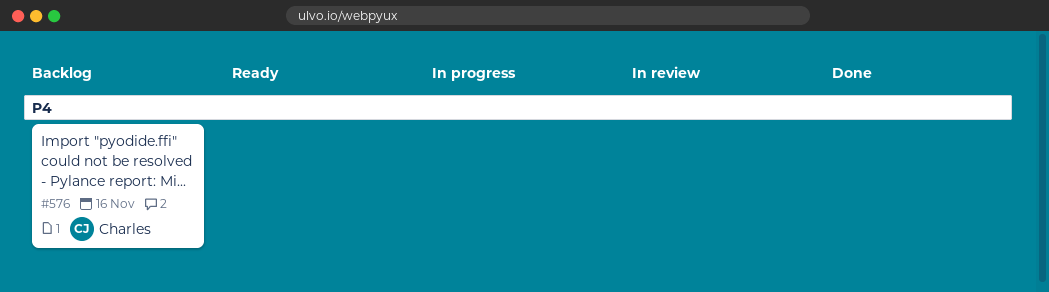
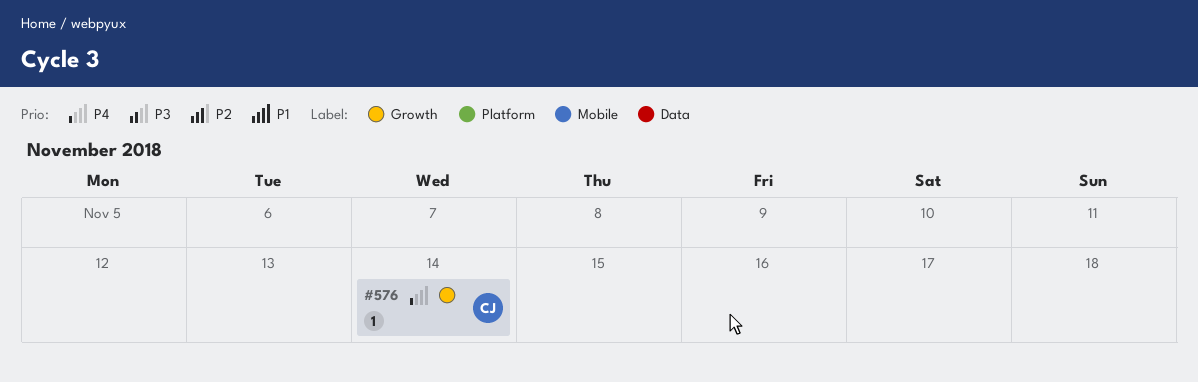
#576, due: Nov 16 -> Nov 14

